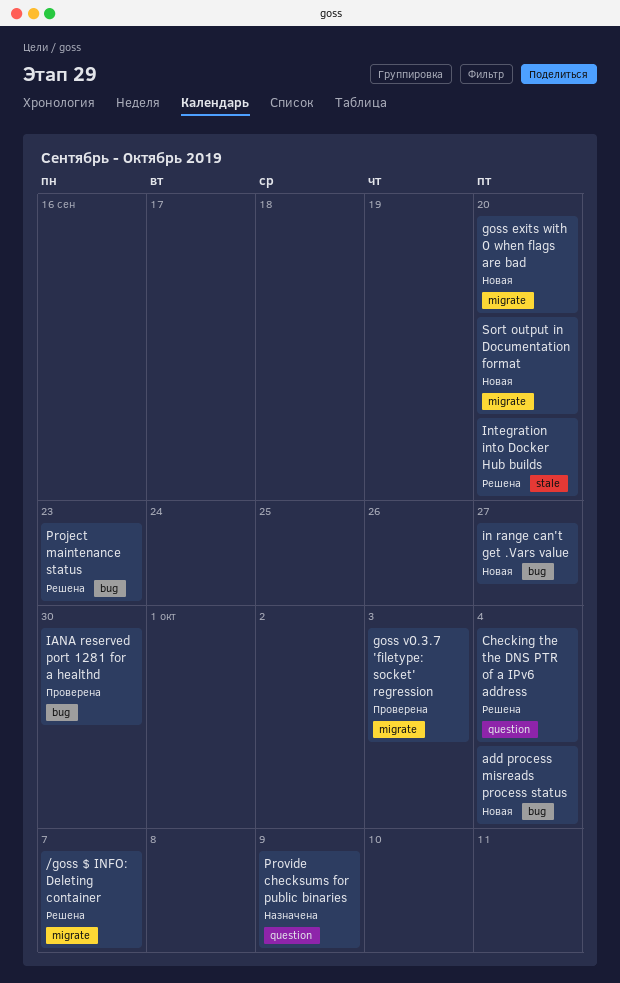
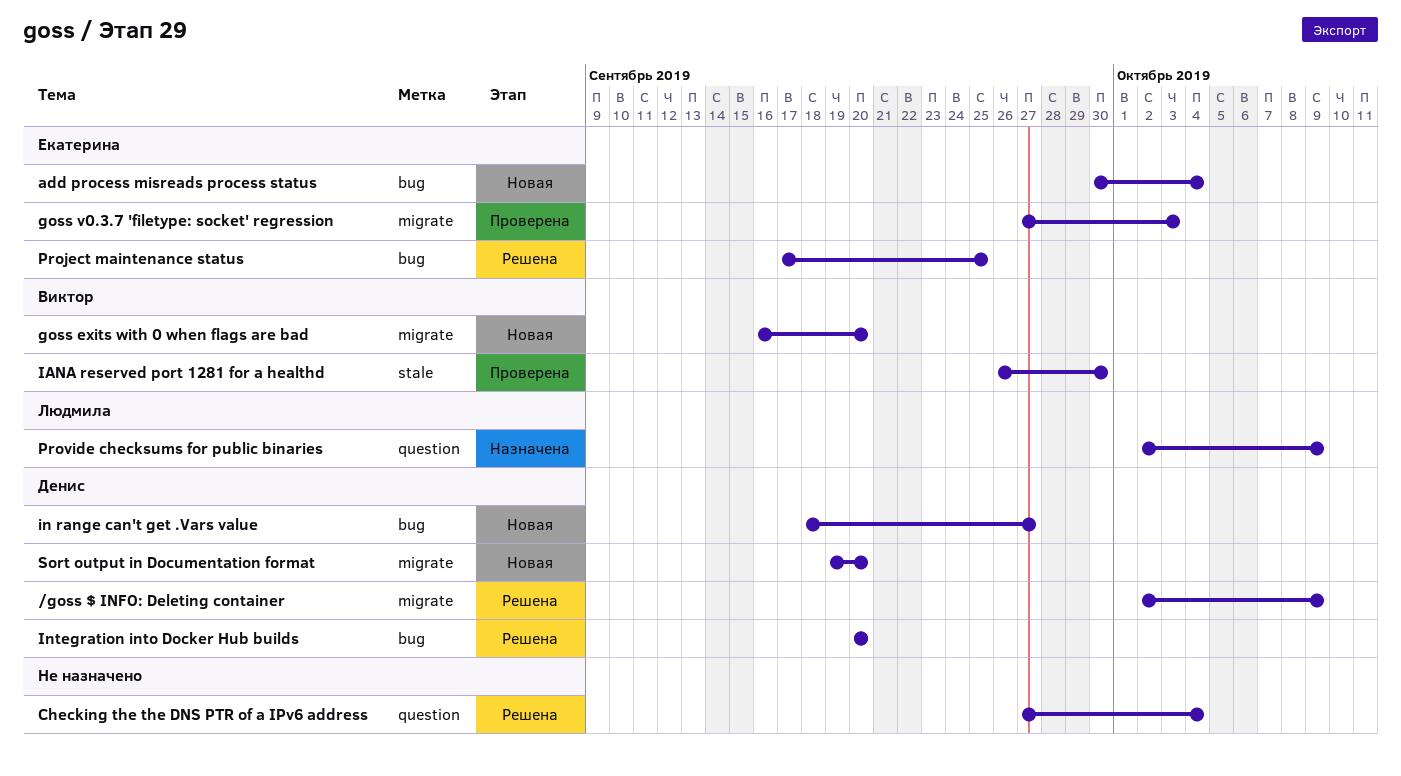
/goss $ INFO: Deleting container, due: Oct 7 -> Oct 9
IANA reserved port 1281 for a healthd, label: bug -> stale
Integration into Docker Hub builds, label: stale -> bug
Project maintenance status, due: Sep 23 -> Sep 25

